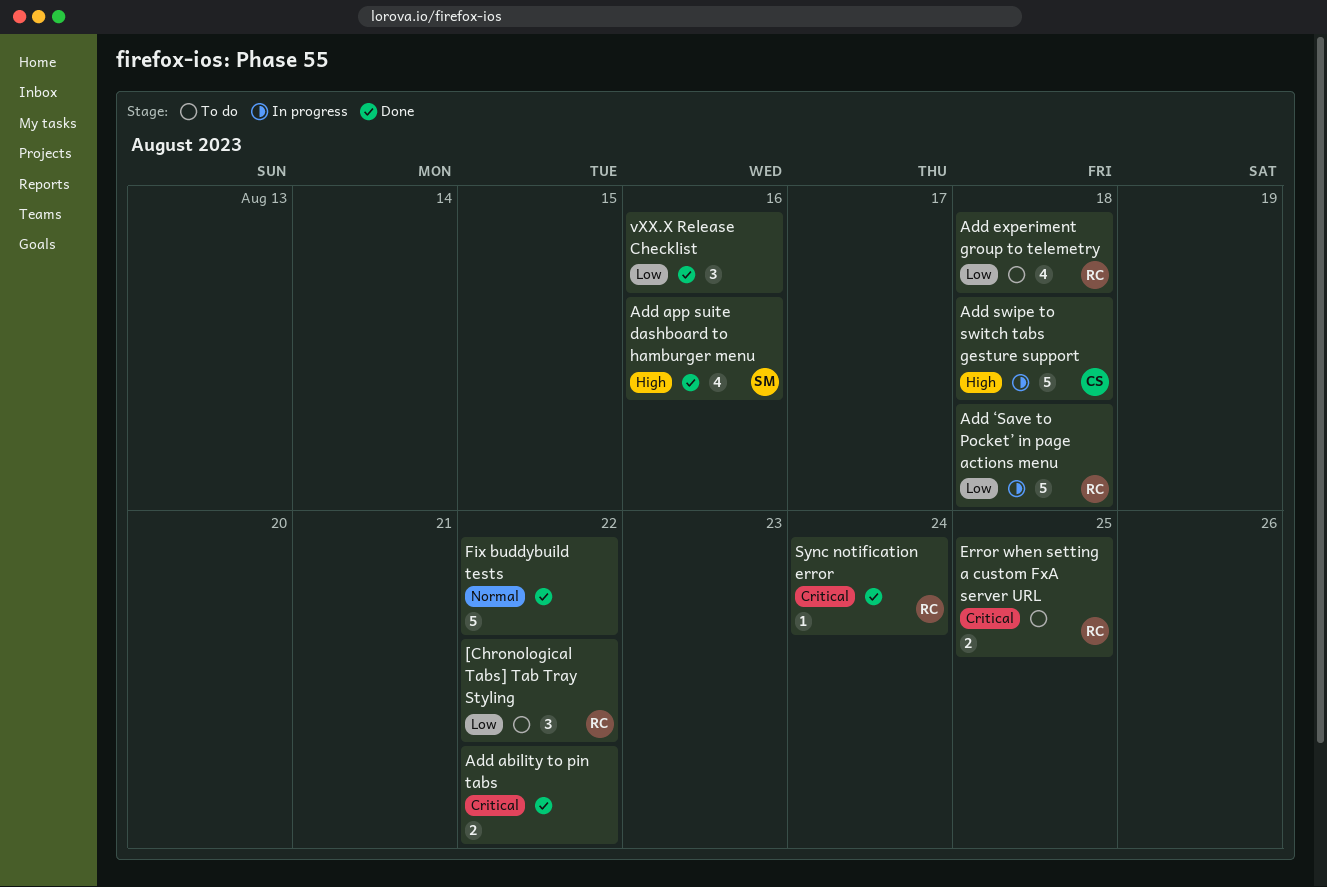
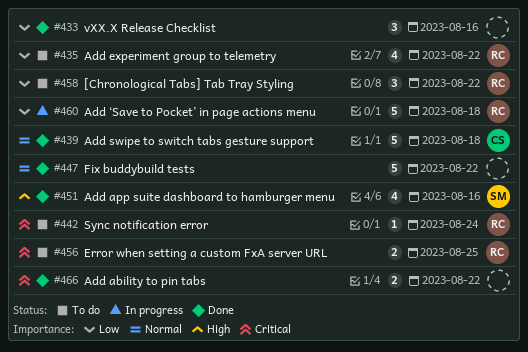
Add experiment group to telemetry, due: Aug 18 -> Aug 22
Add swipe to switch tabs gesture support, status: In progress -> Done
Add swipe to switch tabs gesture support, priority: High -> Normal
Sync notification error, status: Done -> To do

